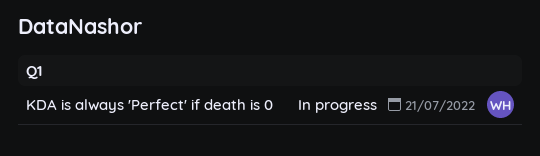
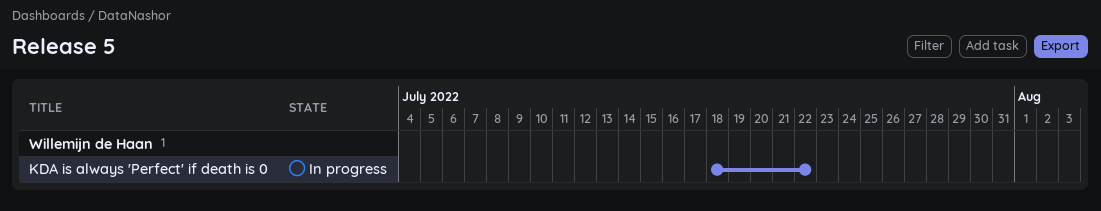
KDA is always 'Perfect' if death is 0, due: Jul 21 -> Jul 22

